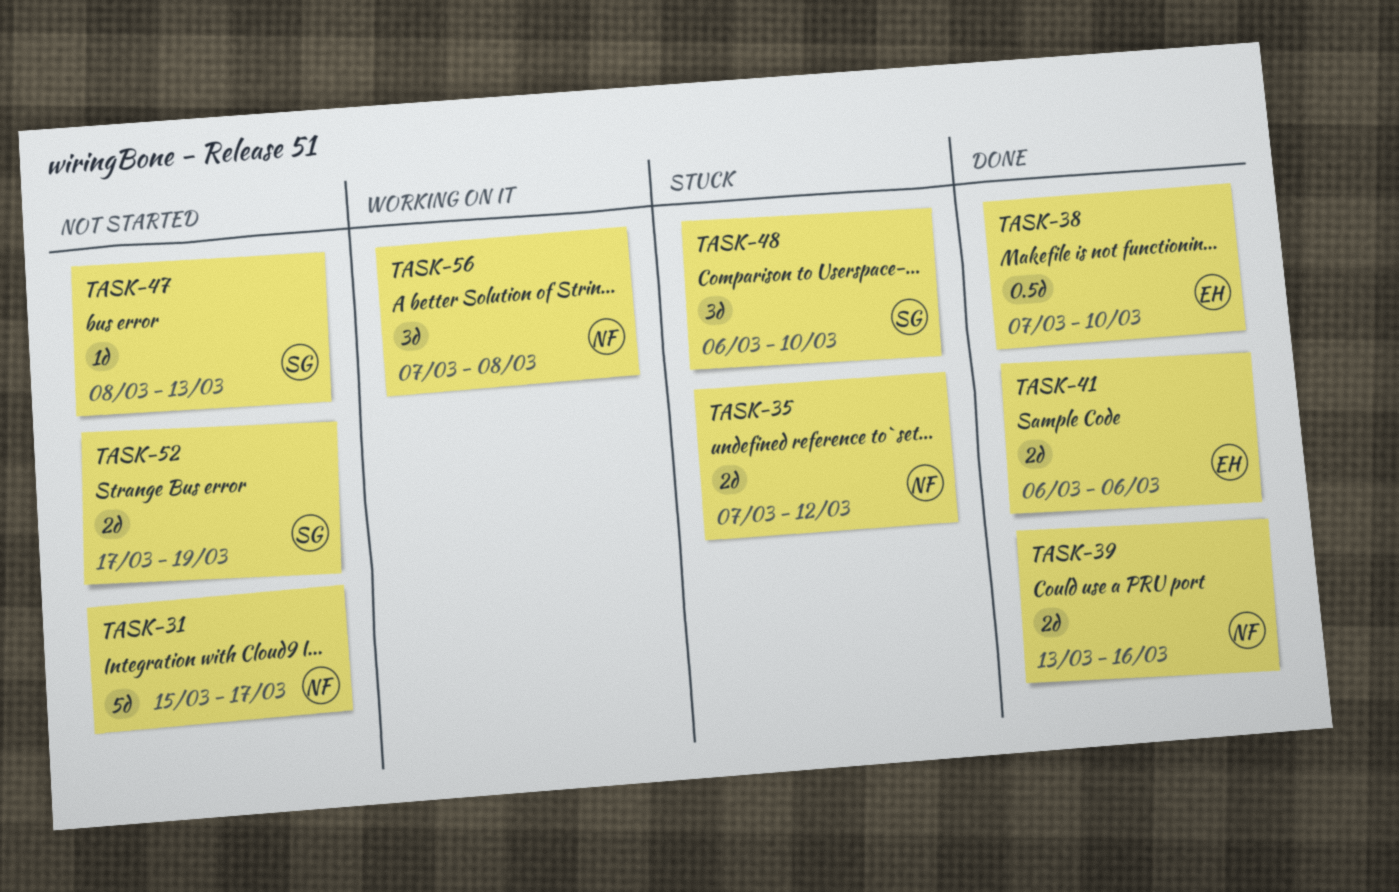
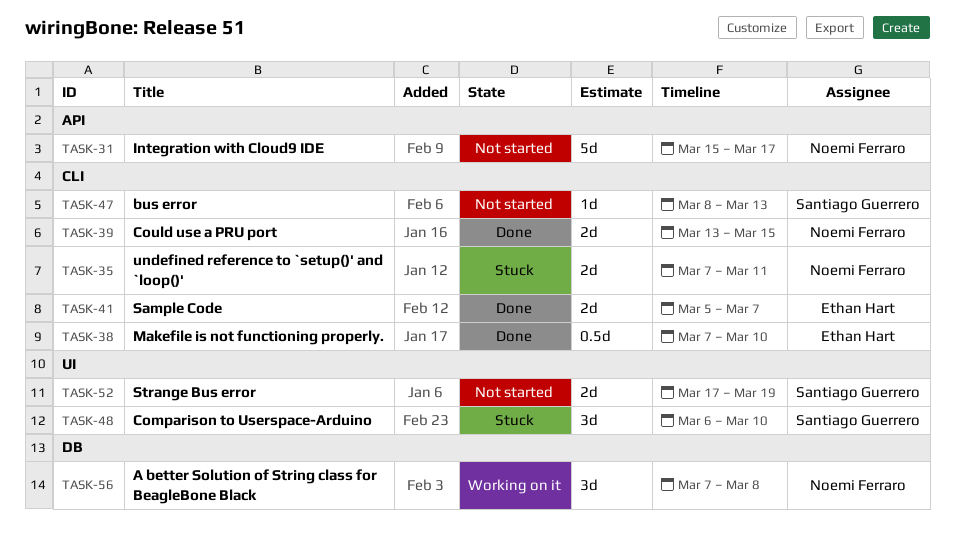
TASK-35, due: Mar 12 -> Mar 11
TASK-39, due: Mar 16 -> Mar 15
TASK-41, start: Mar 6 -> Mar 5
TASK-41, due: Mar 6 -> Mar 7

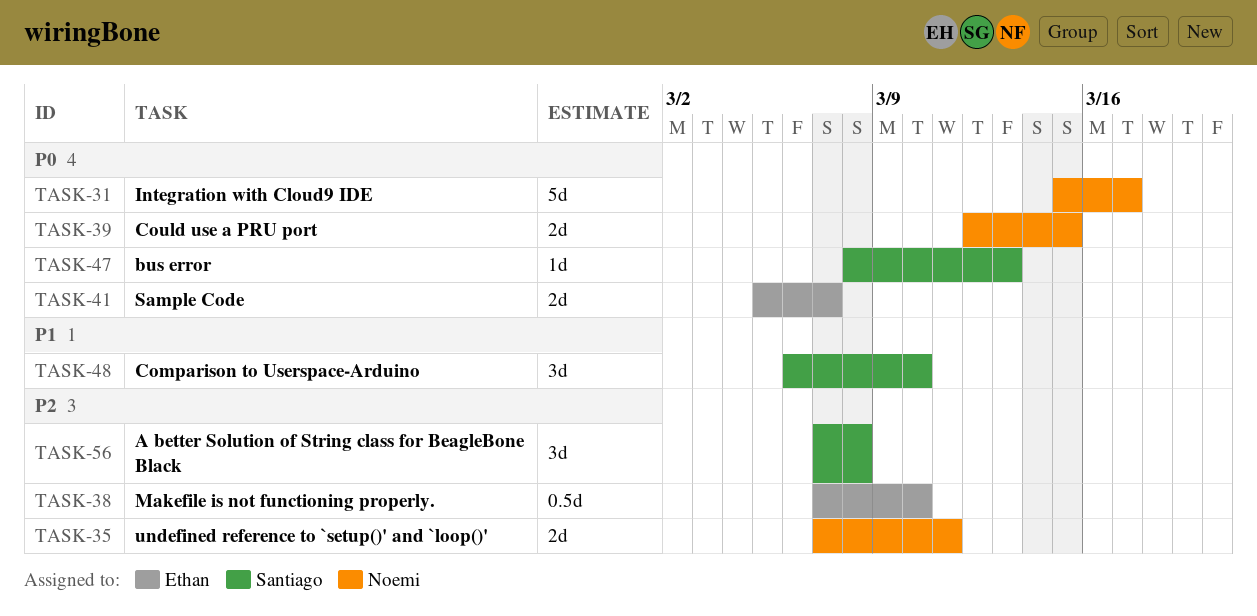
TASK-39, start: Mar 13 -> Mar 12
TASK-52: present -> none
TASK-56, owner: Noemi Ferraro -> Santiago Guerrero

